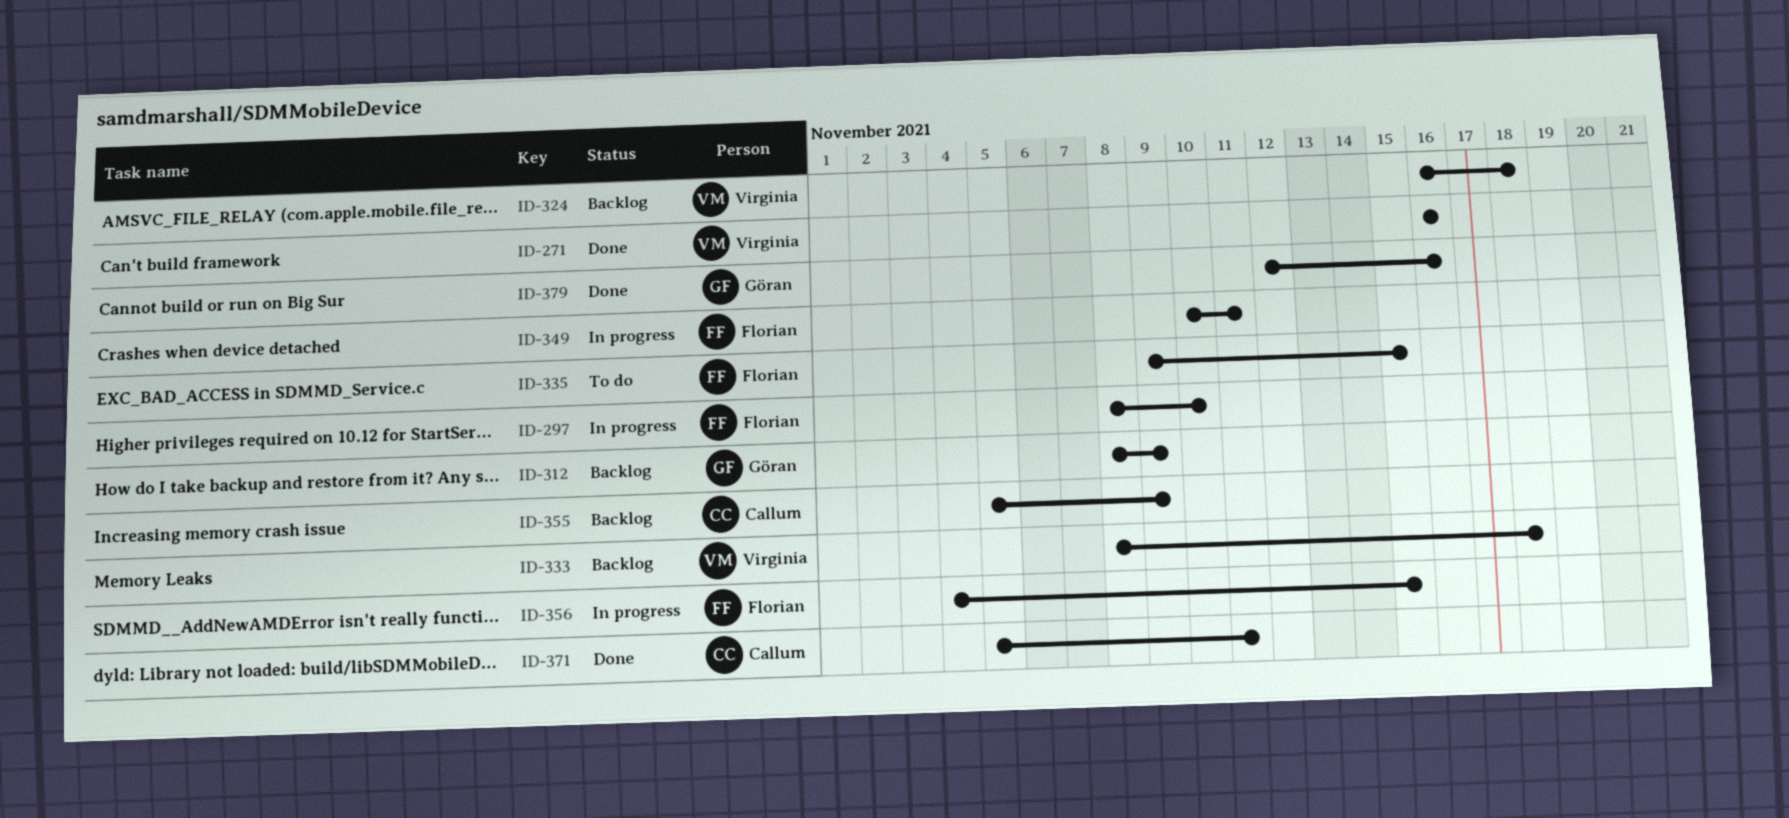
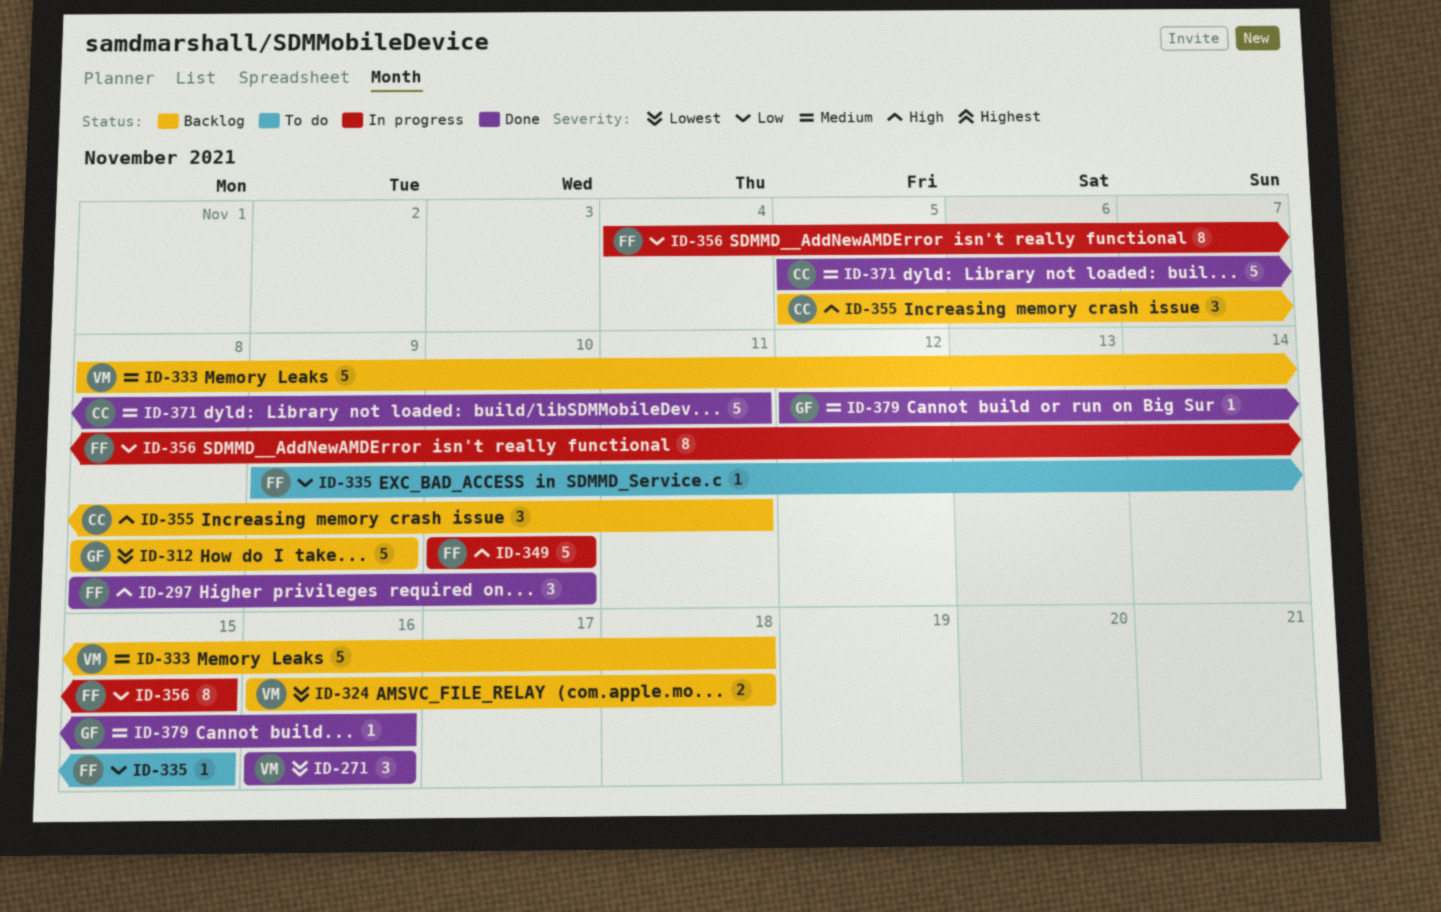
ID-297, status: In progress -> Done
ID-349, due: Nov 11 -> Nov 10
ID-355, due: Nov 9 -> Nov 11

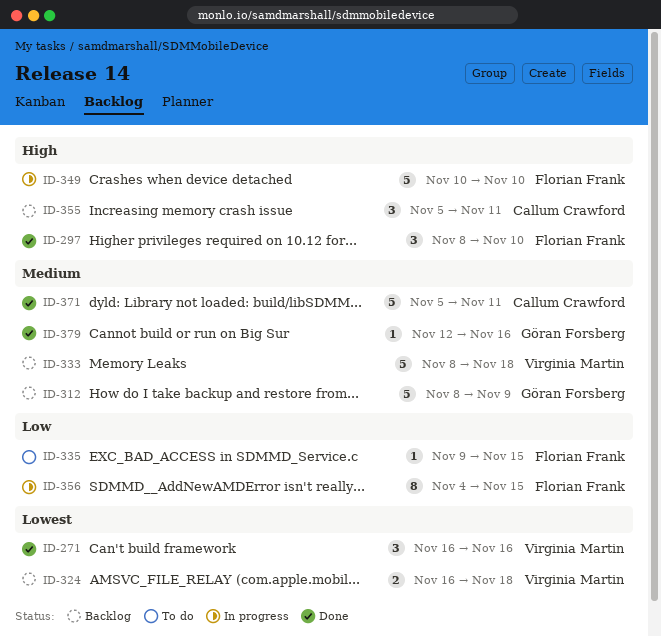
ID-312, priority: Lowest -> Medium

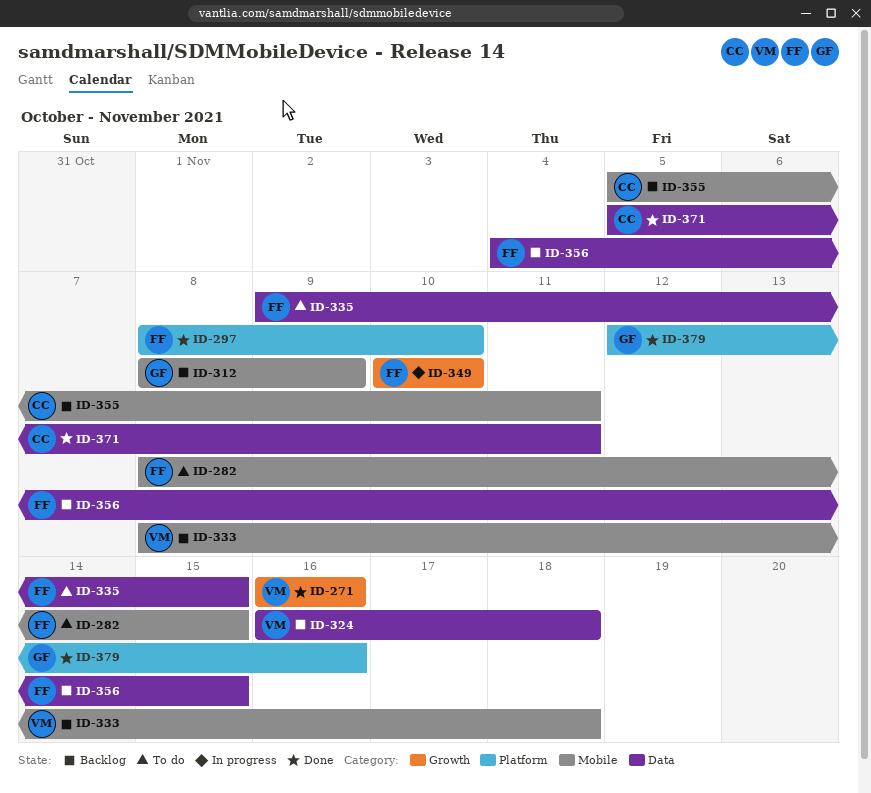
ID-282: none -> present
ID-356, status: In progress -> Backlog

